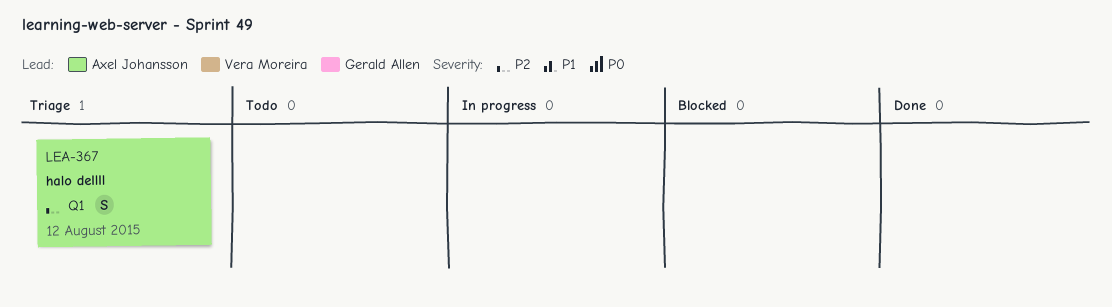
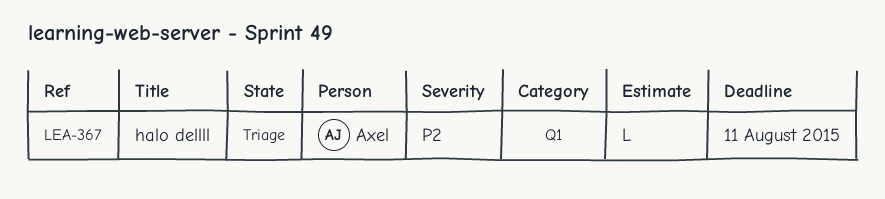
LEA-367, estimate: S -> L
LEA-367, due: Aug 12 -> Aug 11

